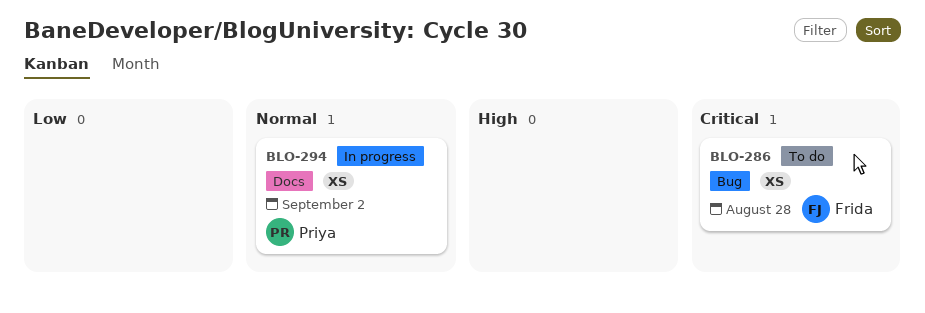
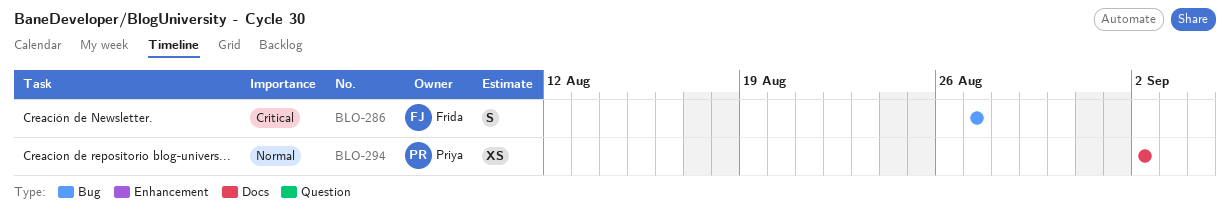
BLO-286, estimate: XS -> S
BLO-286, due: Aug 28 -> Aug 27

